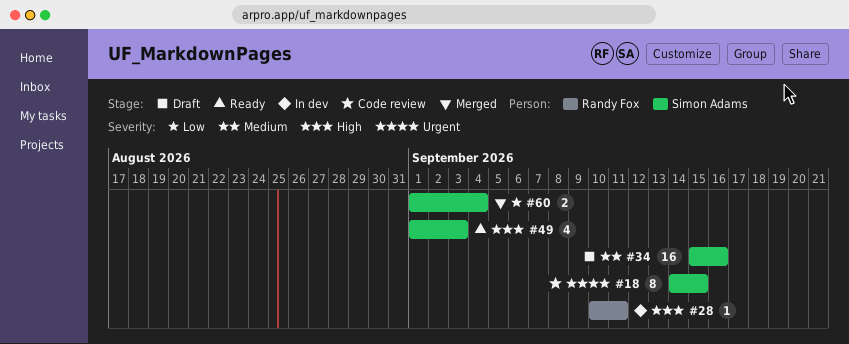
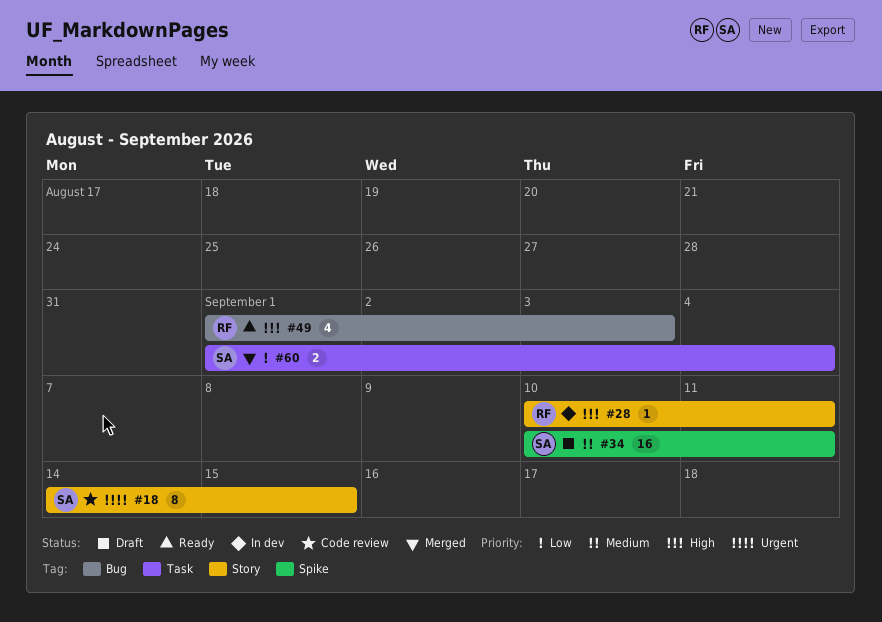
#34, start: Sep 15 -> Sep 10
#34, due: Sep 16 -> Sep 11
#49, owner: Simon Adams -> Randy Fox

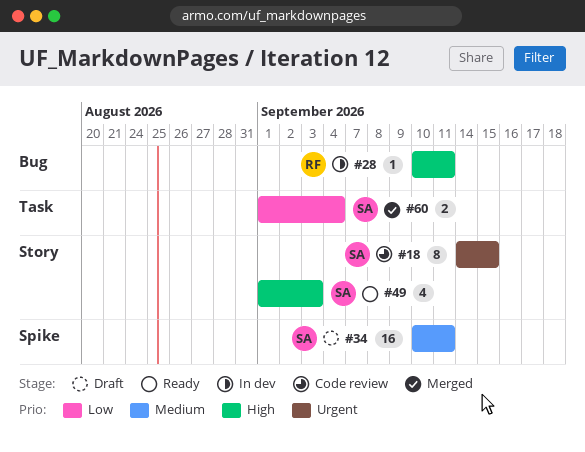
#28, label: Story -> Bug
#49, owner: RF -> SA
#49, label: Bug -> Story

